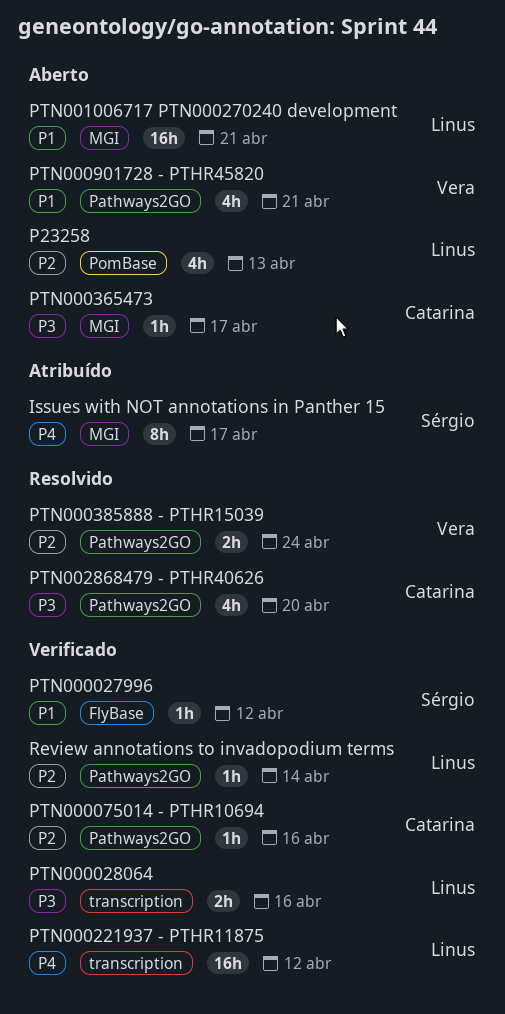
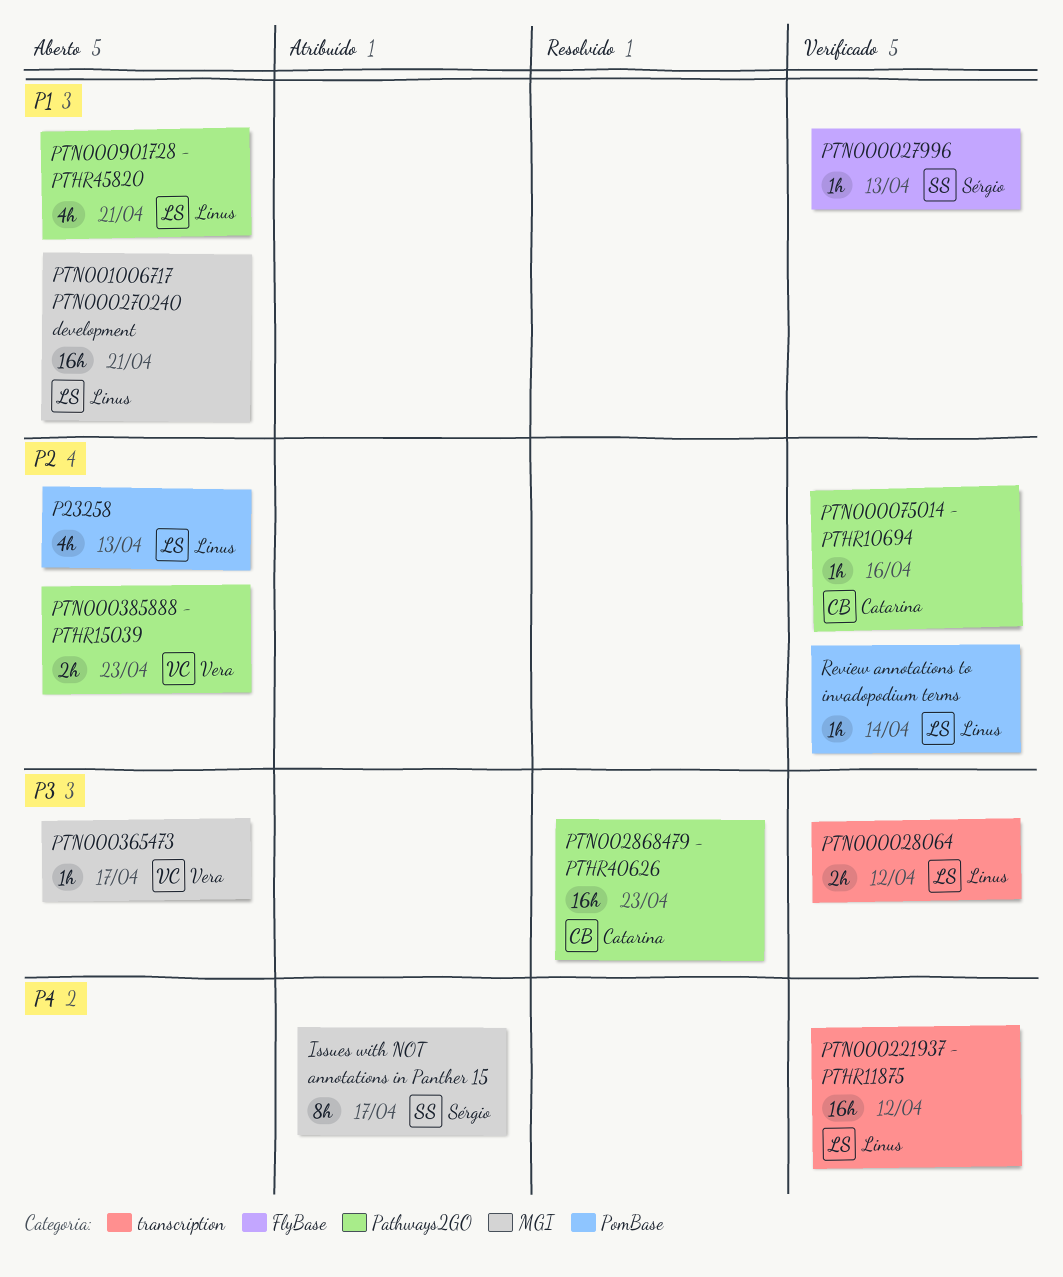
PTN000027996, due: Apr 12 -> Apr 13
PTN000028064, due: Apr 16 -> Apr 12
PTN000365473, owner: Catarina -> Vera
PTN000385888 - PTHR15039, status: Resolvido -> Aberto
PTN000385888 - PTHR15039, due: Apr 24 -> Apr 23
PTN000901728 - PTHR45820, owner: Vera -> Linus
PTN002868479 - PTHR40626, estimate: 4h -> 16h
PTN002868479 - PTHR40626, due: Apr 20 -> Apr 23
Review annotations to invadopodium terms, label: Pathways2GO -> PomBase

